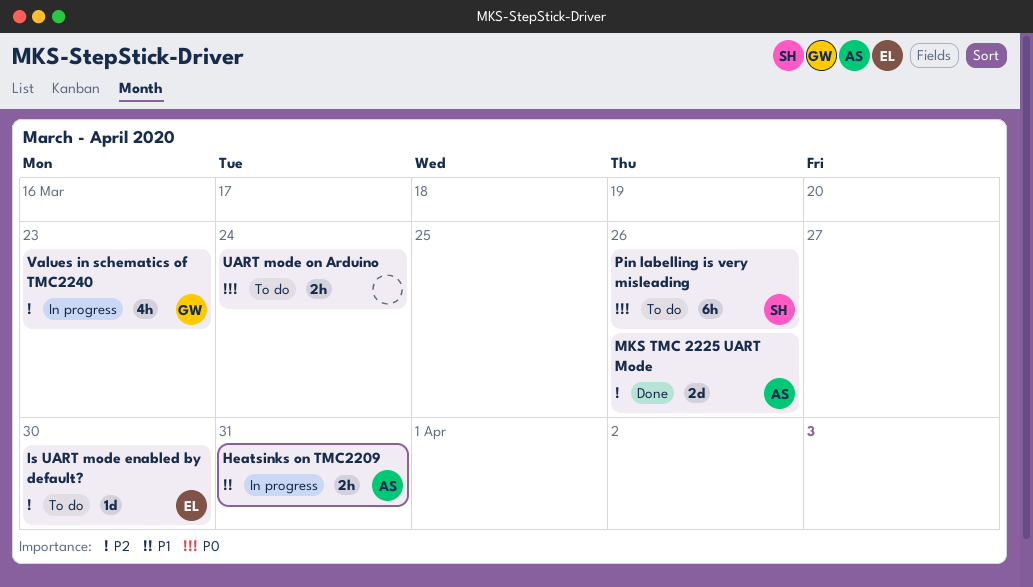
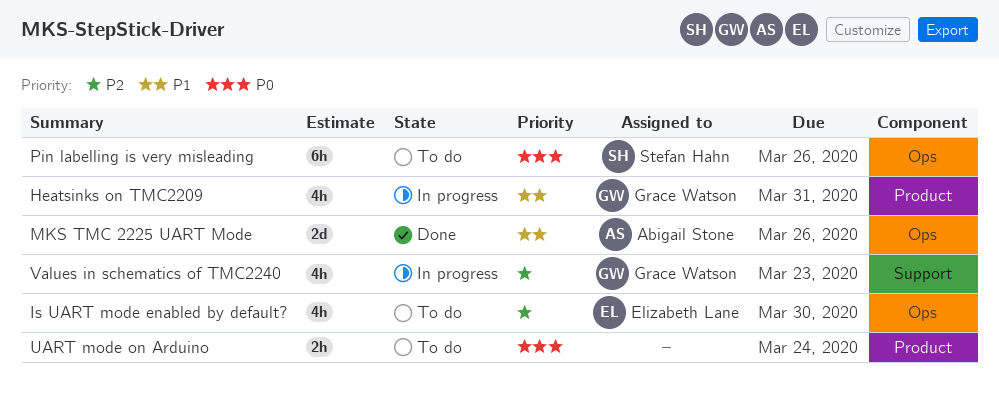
Heatsinks on TMC2209, owner: Abigail Stone -> Grace Watson
Heatsinks on TMC2209, estimate: 2h -> 4h
Is UART mode enabled by default?, estimate: 1d -> 4h
MKS TMC 2225 UART Mode, priority: P2 -> P1

